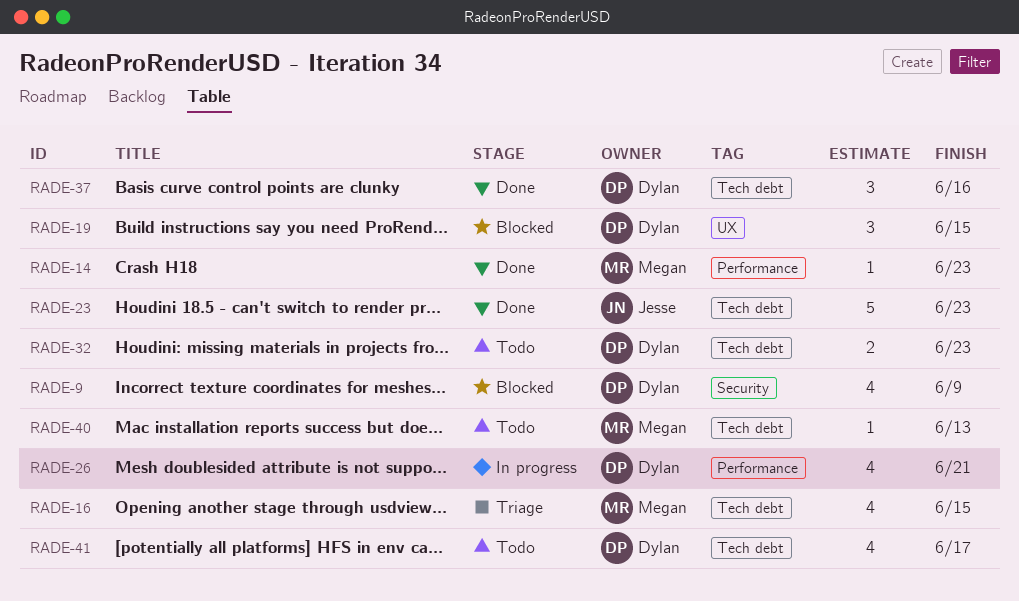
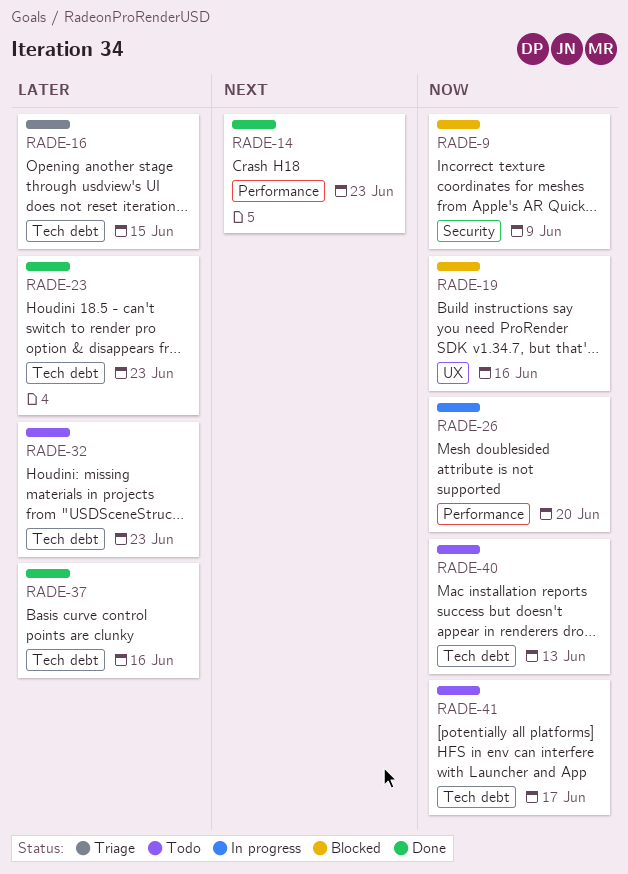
RADE-19, due: Jun 15 -> Jun 16
RADE-26, due: Jun 21 -> Jun 20

